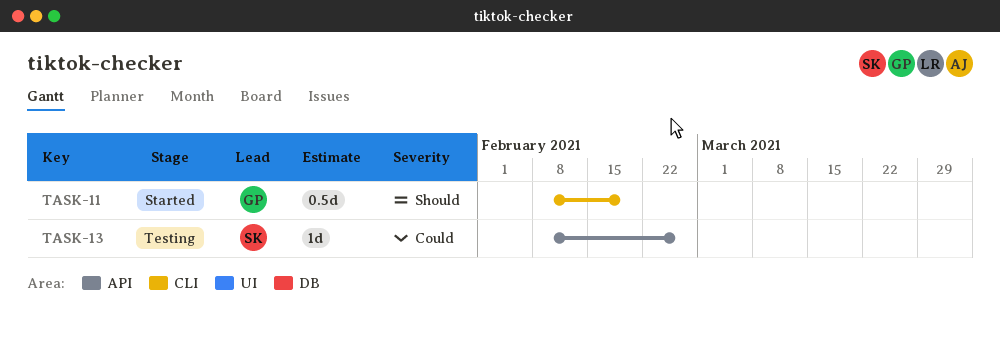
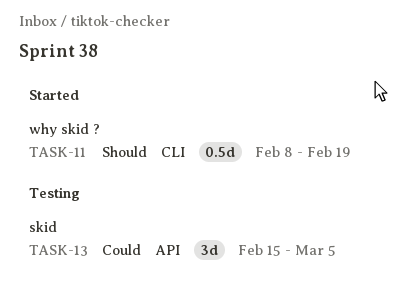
TASK-13, estimate: 1d -> 3d
TASK-13, start: Feb 8 -> Feb 15
TASK-13, due: Feb 26 -> Mar 5

